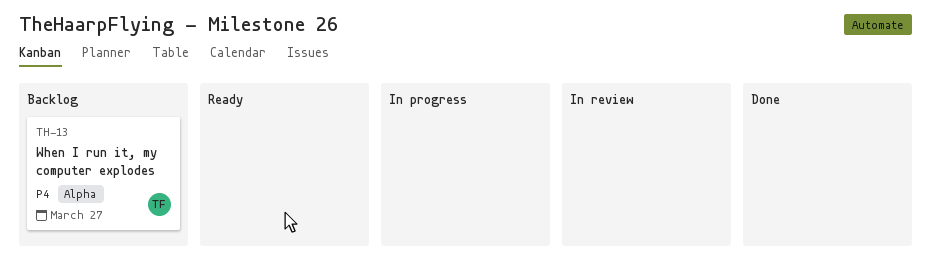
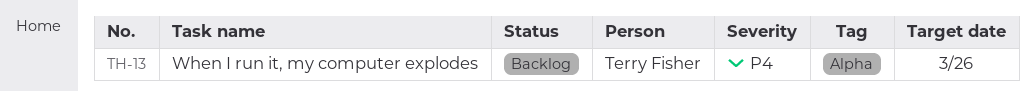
TH-13, due: Mar 27 -> Mar 26

